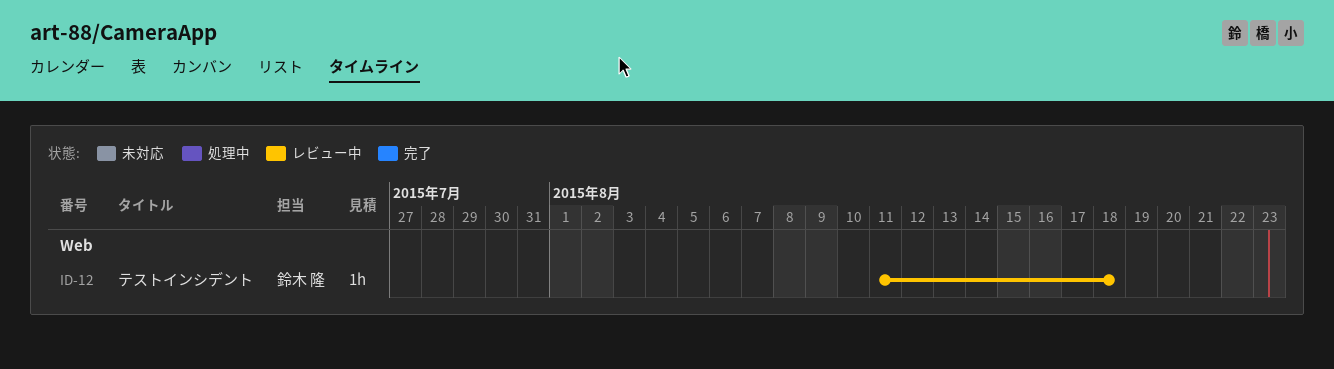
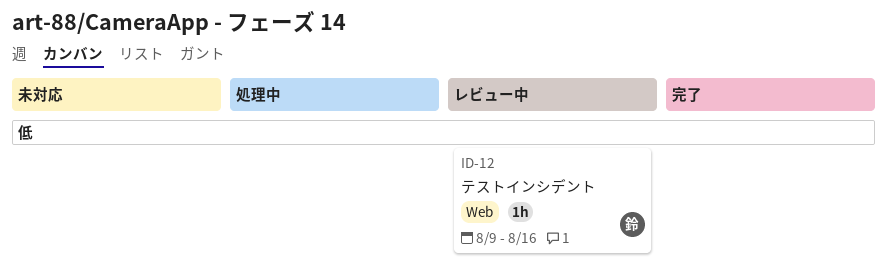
ID-12, start: Aug 11 -> Aug 9
ID-12, due: Aug 18 -> Aug 16

